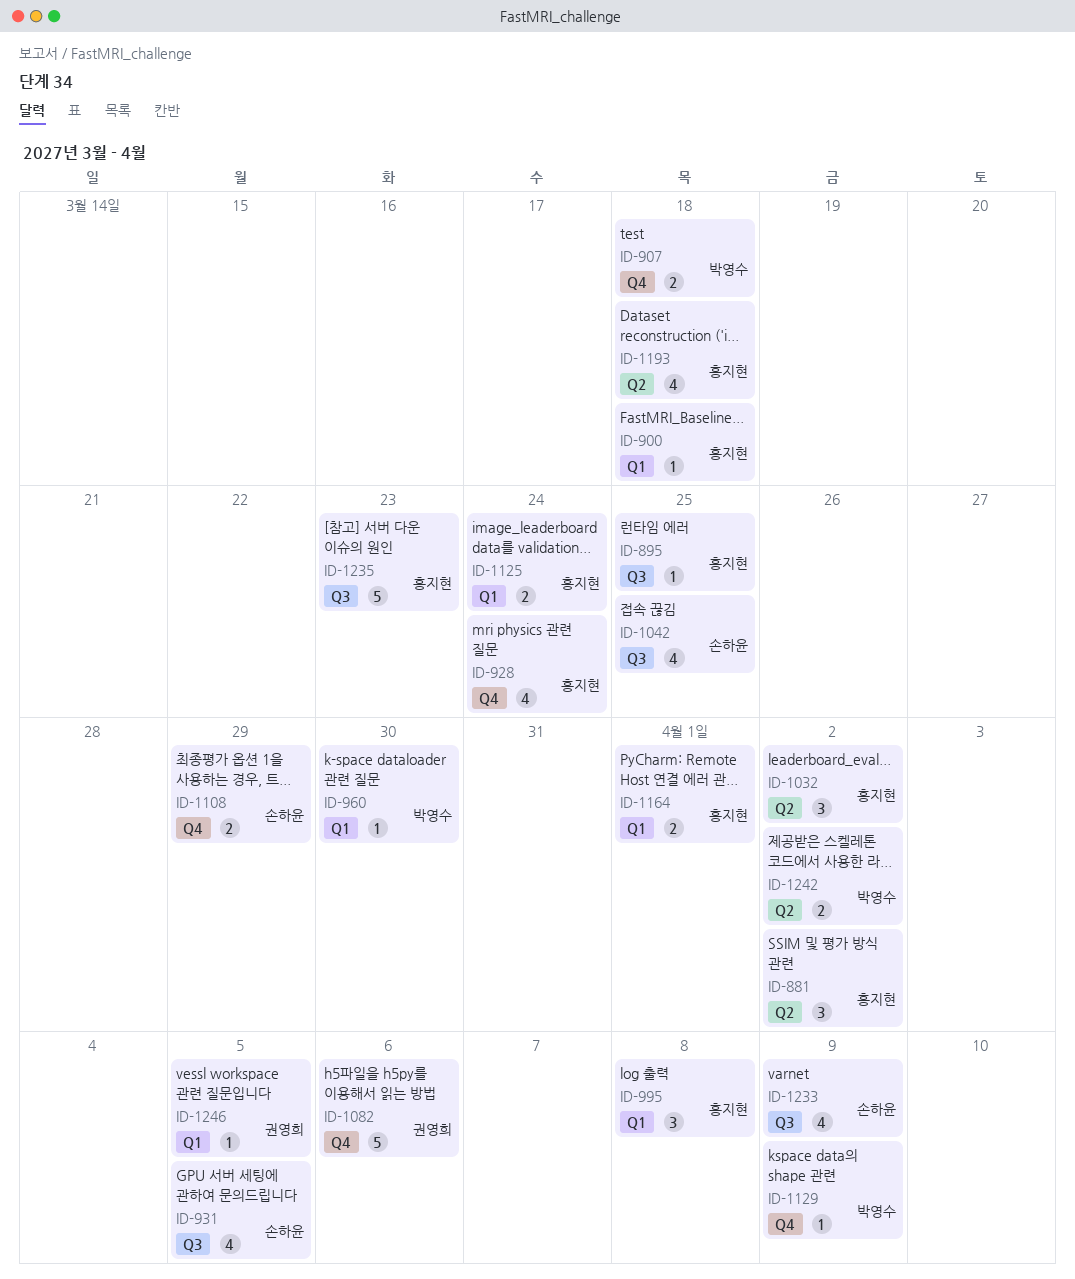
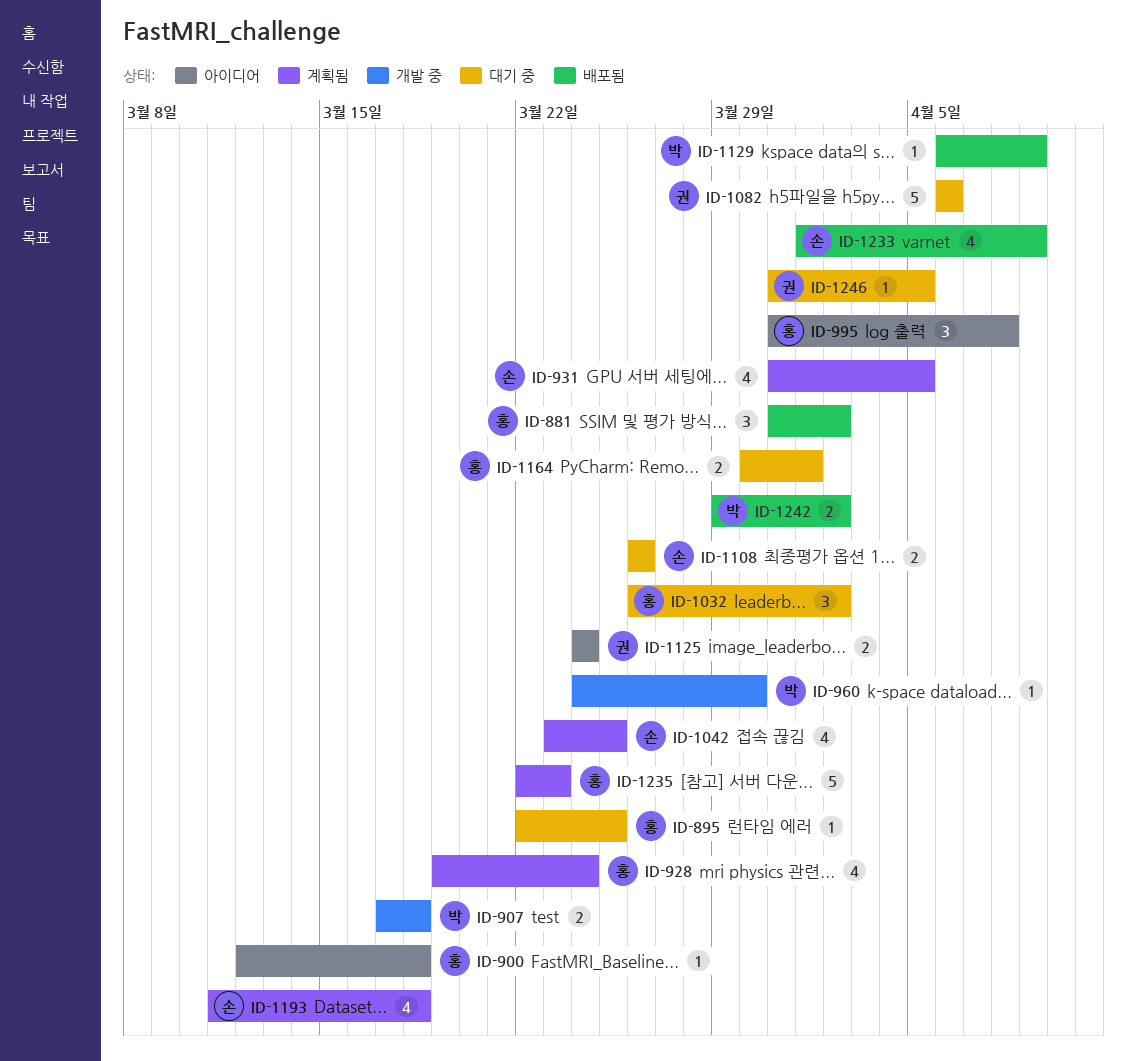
ID-1108, due: Mar 29 -> Mar 26
ID-1125, owner: 홍지현 -> 권영희
ID-1193, owner: 홍지현 -> 손하윤

